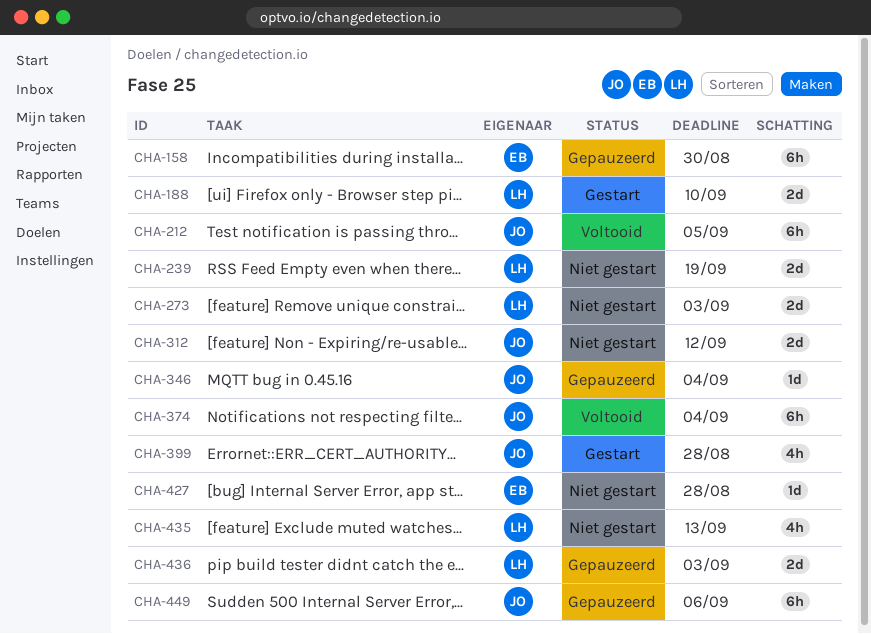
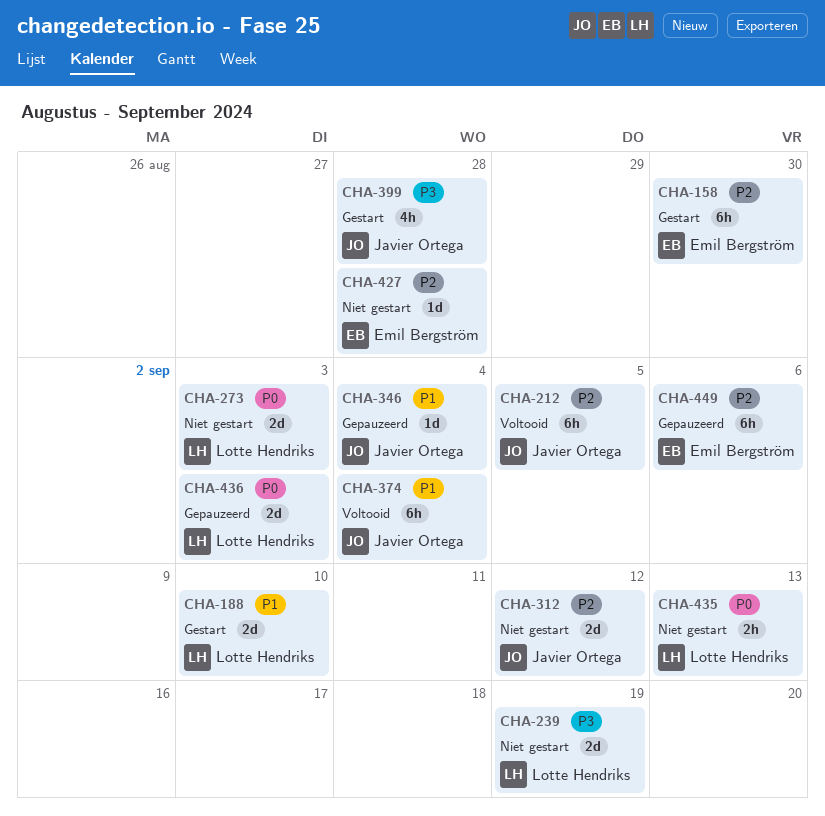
CHA-158, status: Gepauzeerd -> Gestart
CHA-435, estimate: 4h -> 2h
CHA-449, owner: Javier Ortega -> Emil Bergström

